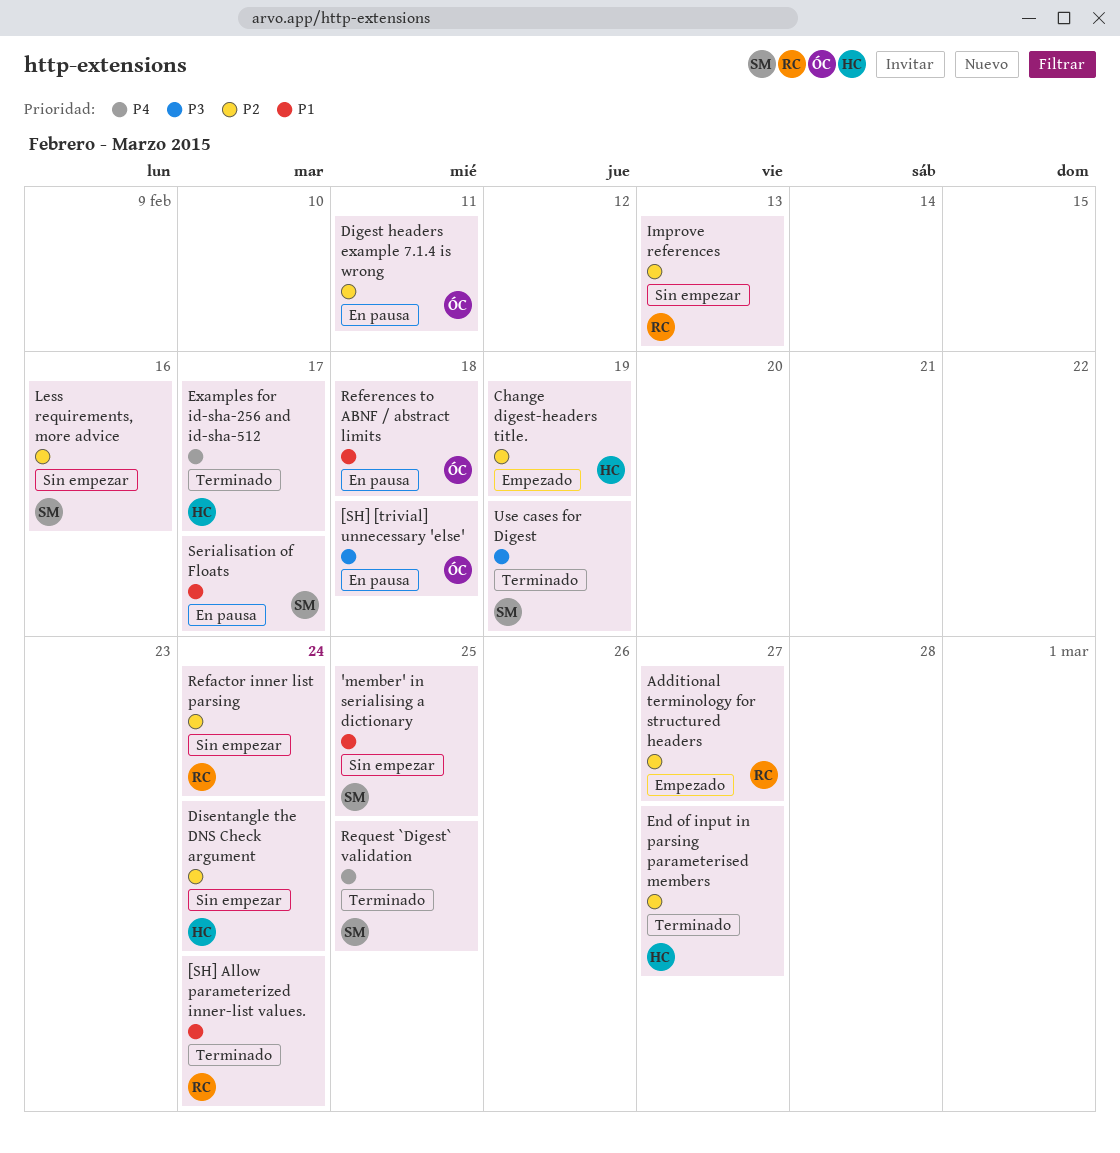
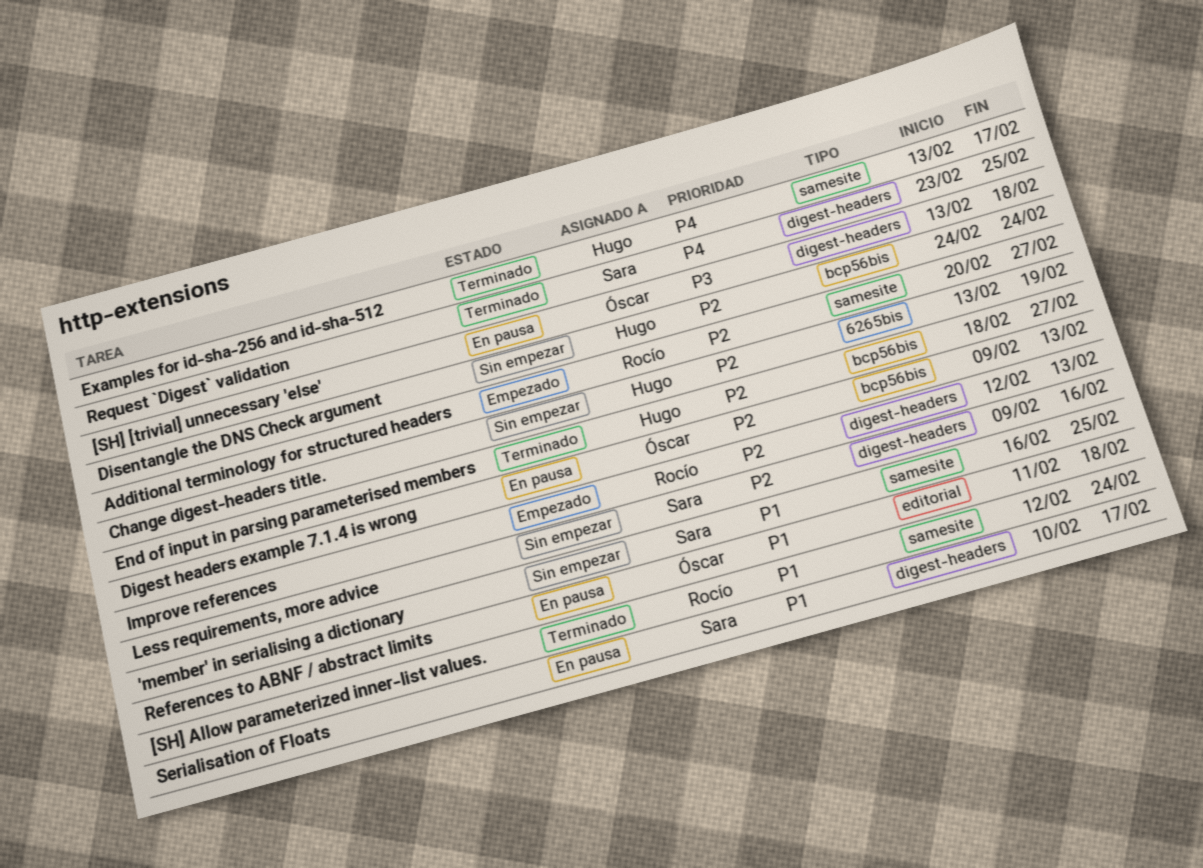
Change digest-headers title., status: Empezado -> Sin empezar
Digest headers example 7.1.4 is wrong, due: Feb 11 -> Feb 13
Improve references, status: Sin empezar -> Empezado
Refactor inner list parsing: present -> none
Use cases for Digest: present -> none

